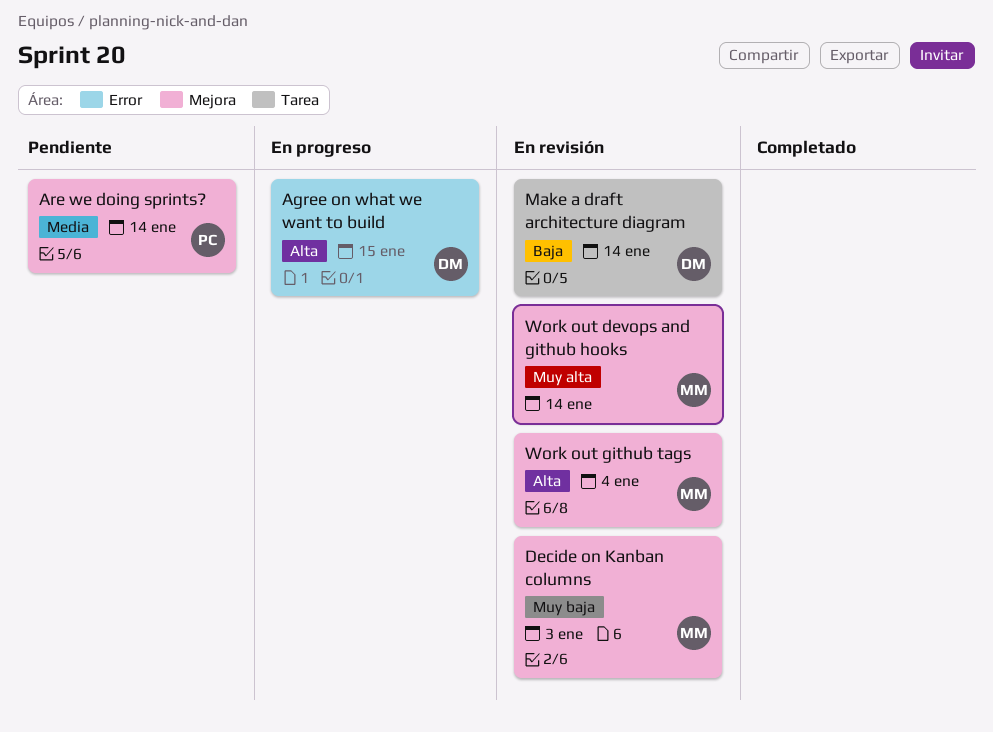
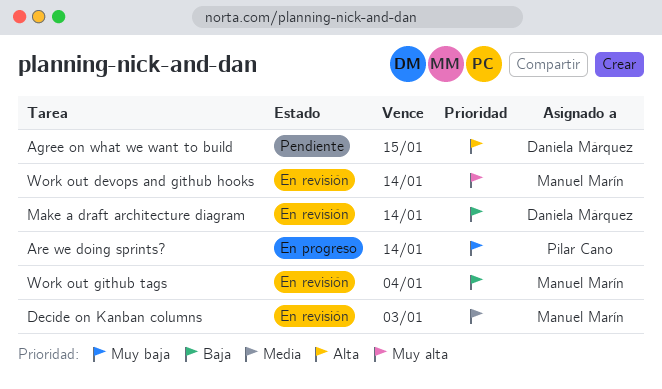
Agree on what we want to build, status: En progreso -> Pendiente
Are we doing sprints?, status: Pendiente -> En progreso
Are we doing sprints?, priority: Media -> Muy baja
Decide on Kanban columns, priority: Muy baja -> Media
Work out github tags, priority: Alta -> Baja

